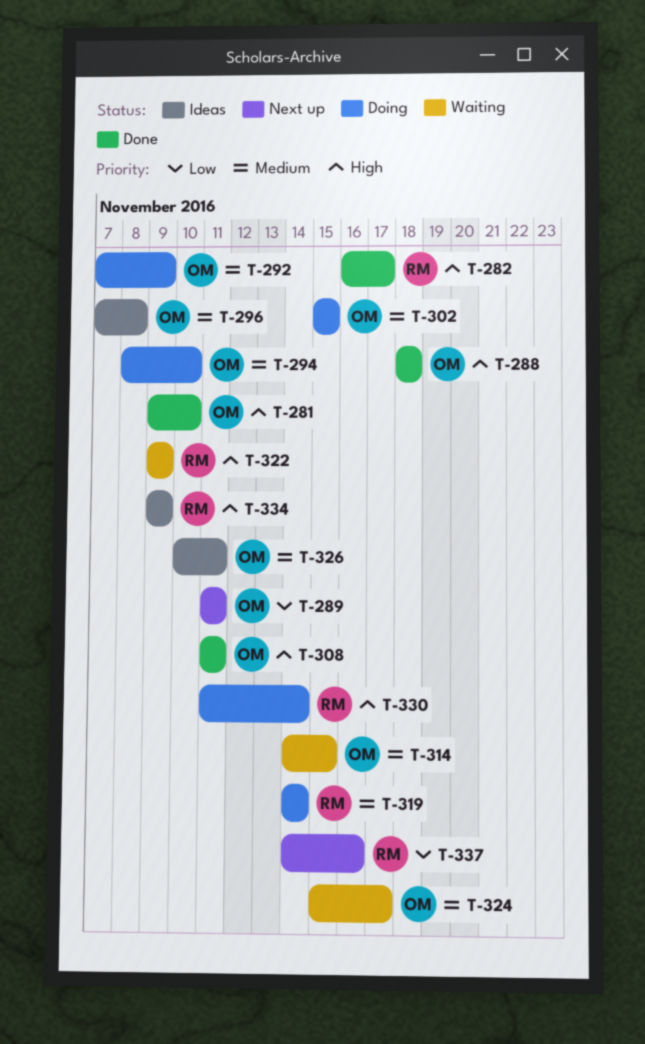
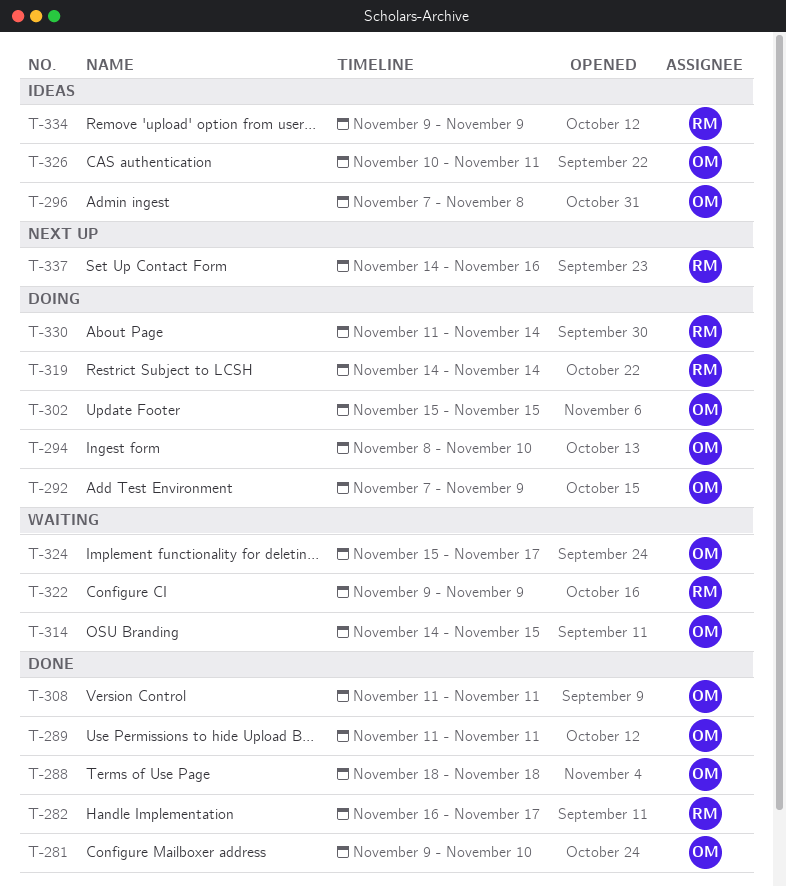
T-289, status: Next up -> Done

